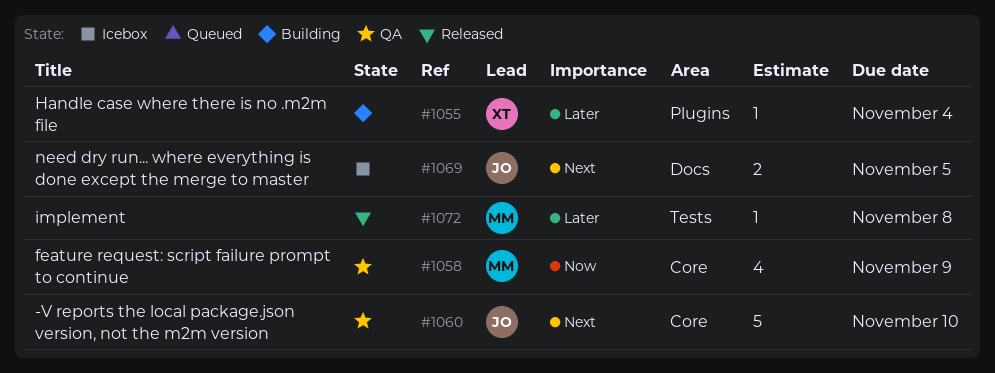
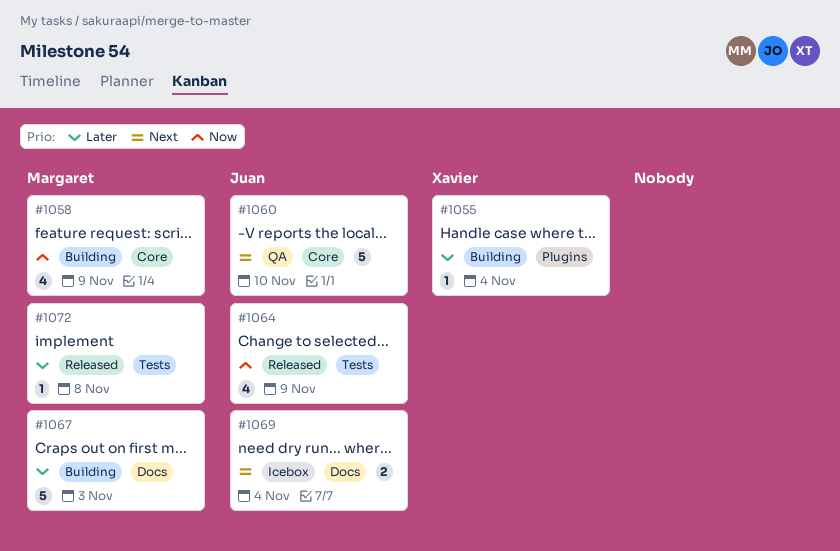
#1058, status: QA -> Building
#1064: none -> present
#1067: none -> present
#1069, due: Nov 5 -> Nov 4

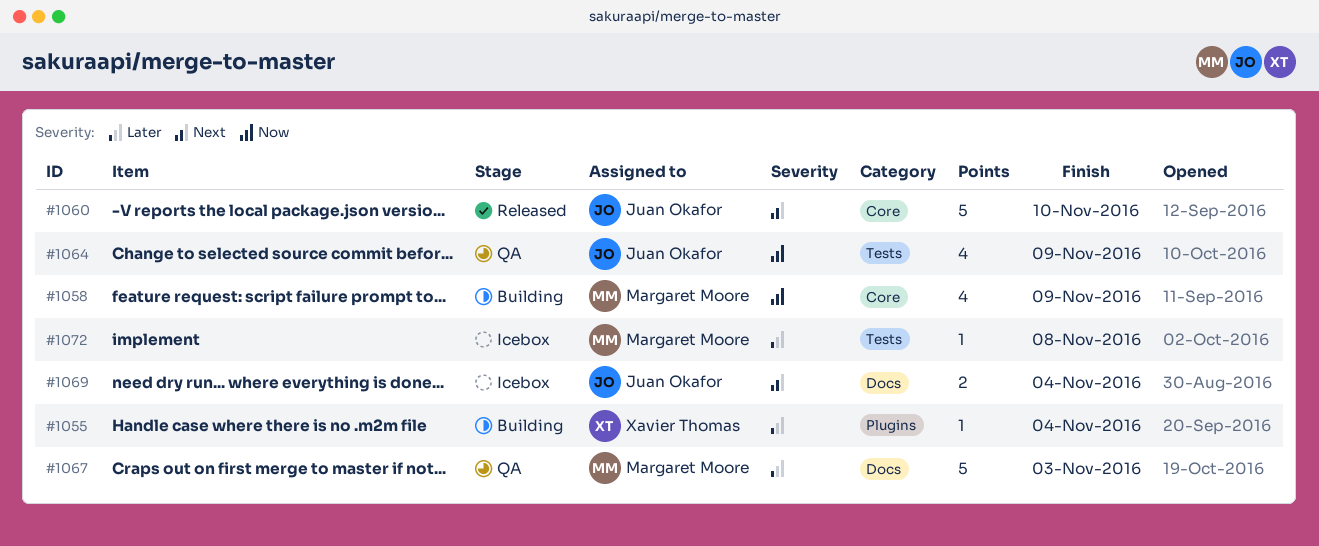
#1060, status: QA -> Released
#1064, status: Released -> QA
#1067, status: Building -> QA
#1072, status: Released -> Icebox

